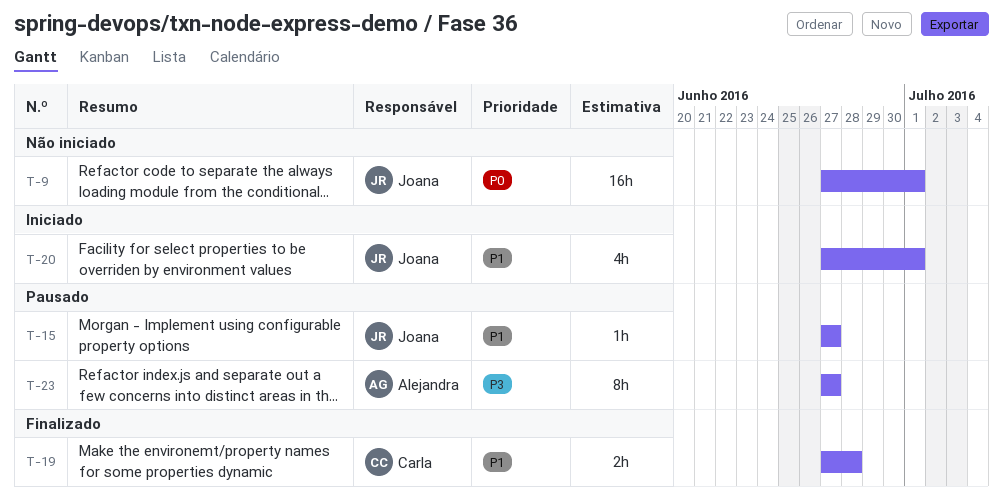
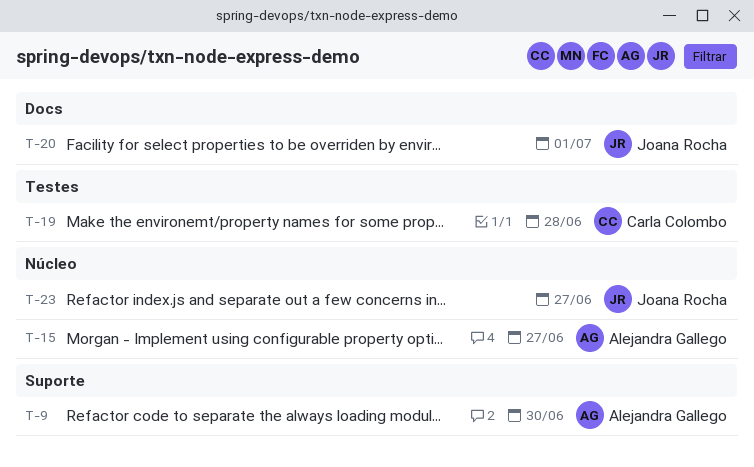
T-9, owner: Joana Rocha -> Alejandra Gallego
T-9, due: Jul 1 -> Jun 30
T-15, owner: Joana Rocha -> Alejandra Gallego
T-23, owner: Alejandra Gallego -> Joana Rocha

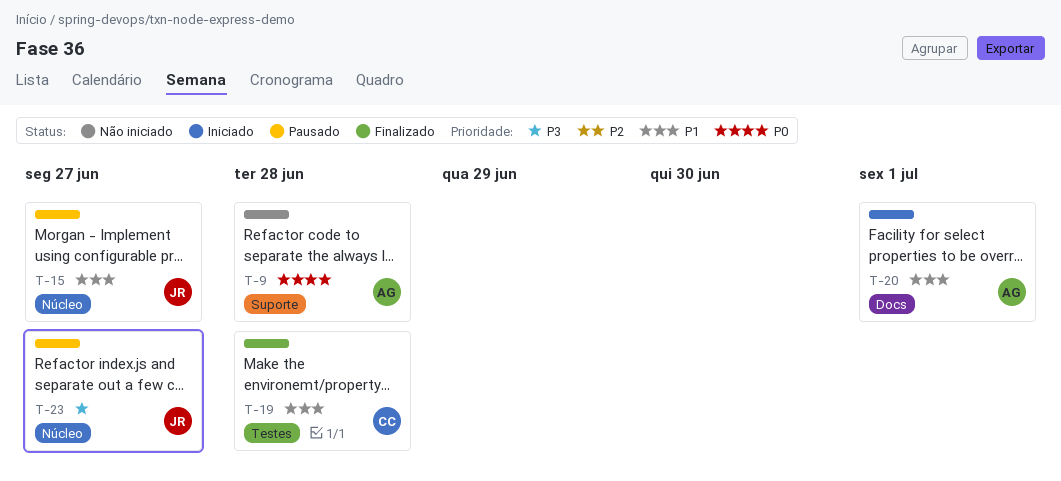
T-9, due: Jun 30 -> Jun 28
T-15, owner: Alejandra Gallego -> Joana Rocha
T-20, owner: Joana Rocha -> Alejandra Gallego

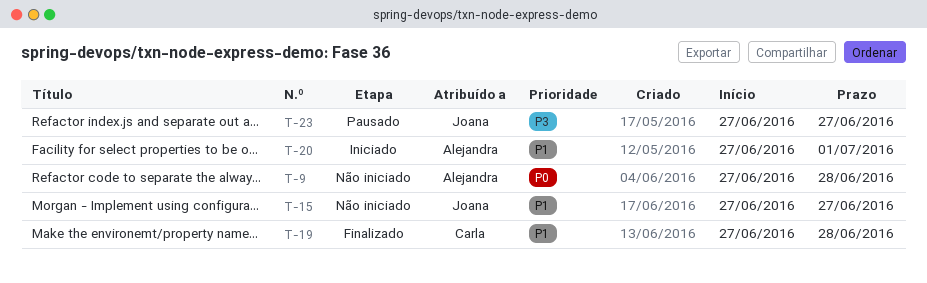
T-15, status: Pausado -> Não iniciado

